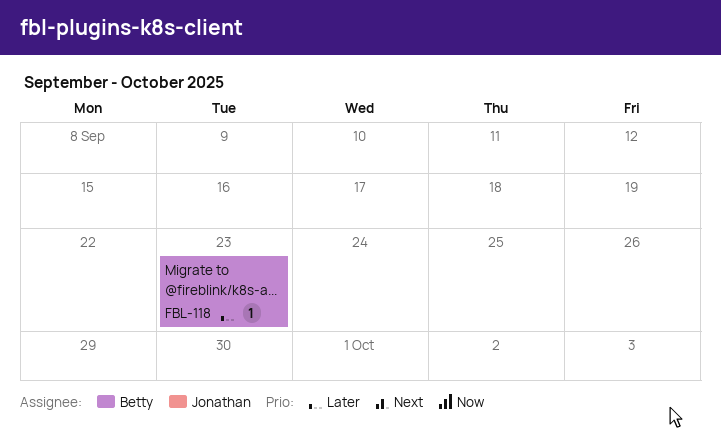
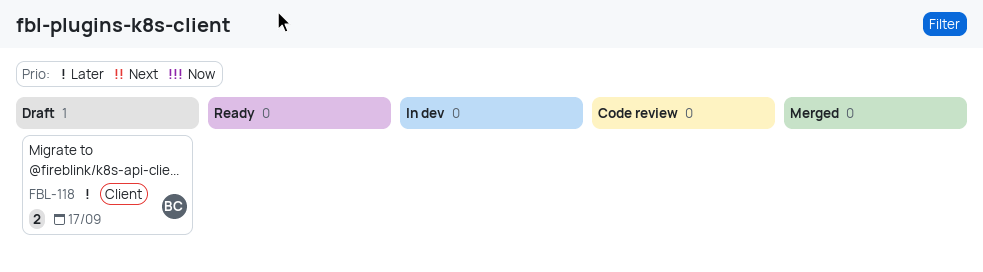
FBL-118, estimate: 1 -> 2
FBL-118, due: Sep 23 -> Sep 17

